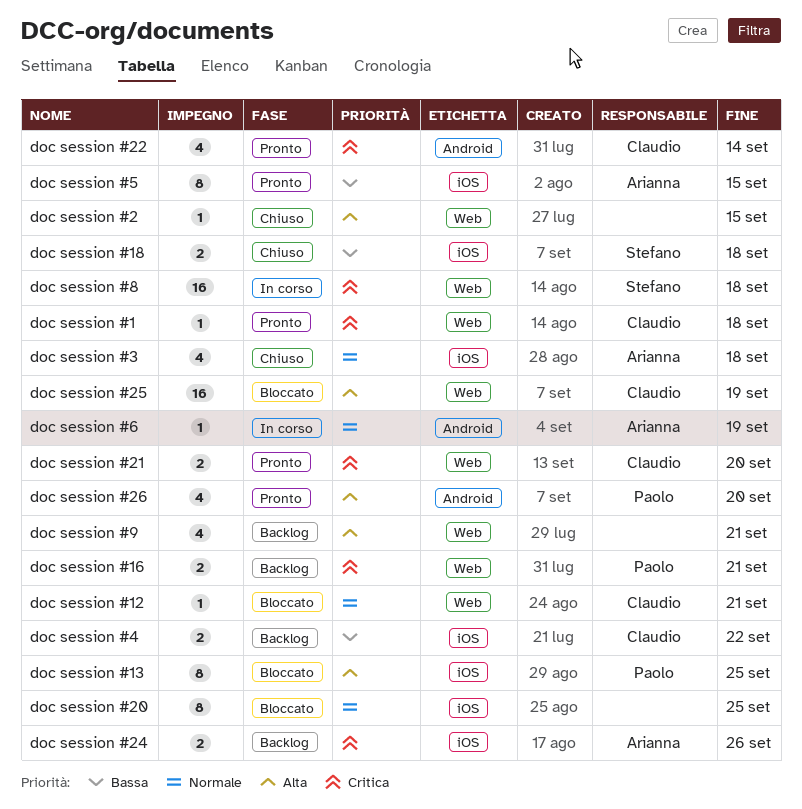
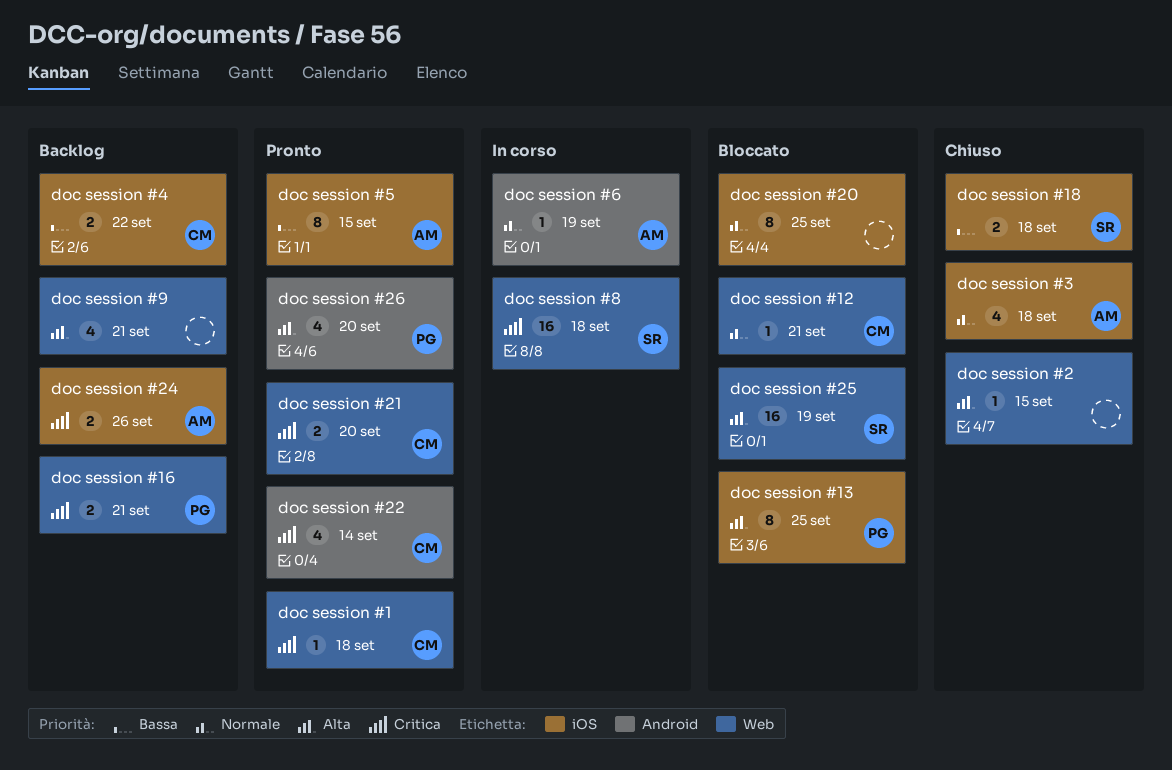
doc session #25, owner: Claudio -> Stefano

